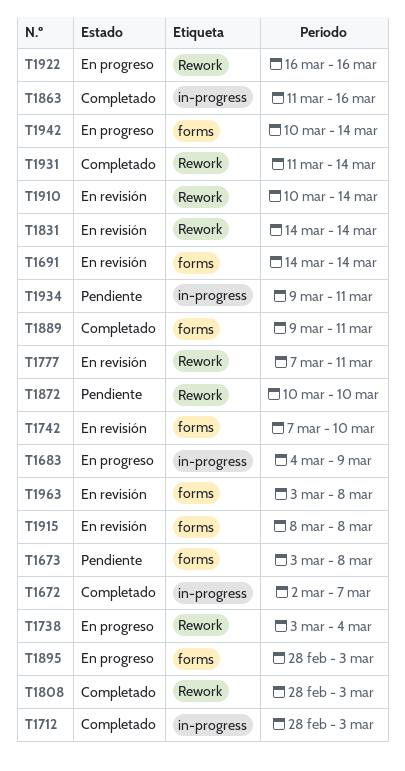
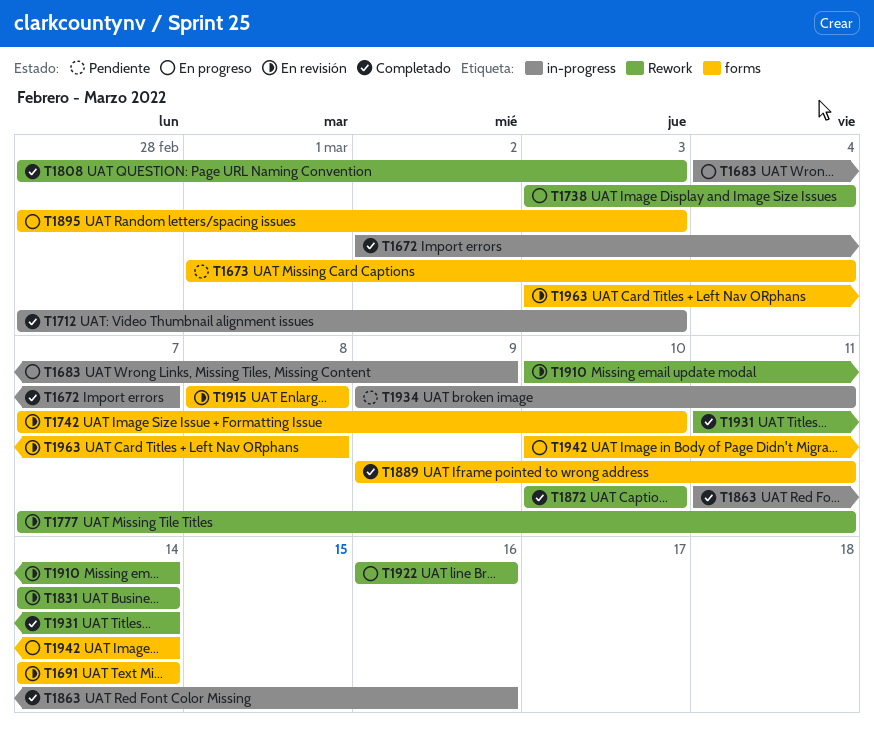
T1673, start: Mar 3 -> Mar 1
T1673, due: Mar 8 -> Mar 4
T1872, status: Pendiente -> Completado

